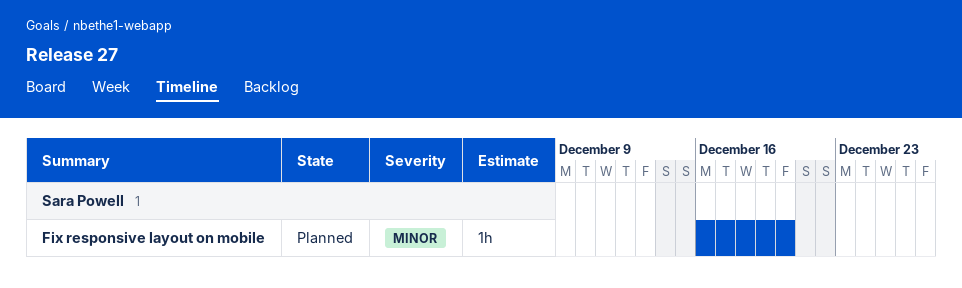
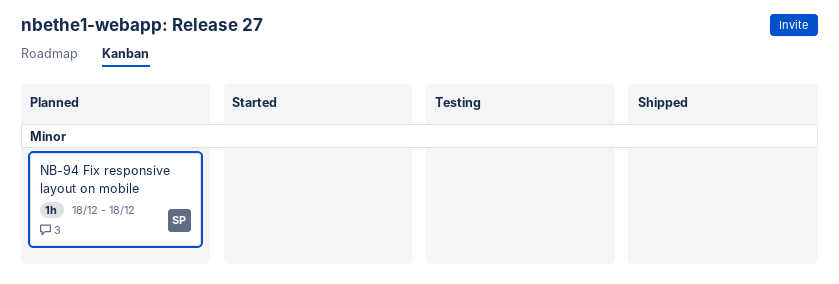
Fix responsive layout on mobile, start: Dec 16 -> Dec 18
Fix responsive layout on mobile, due: Dec 20 -> Dec 18

